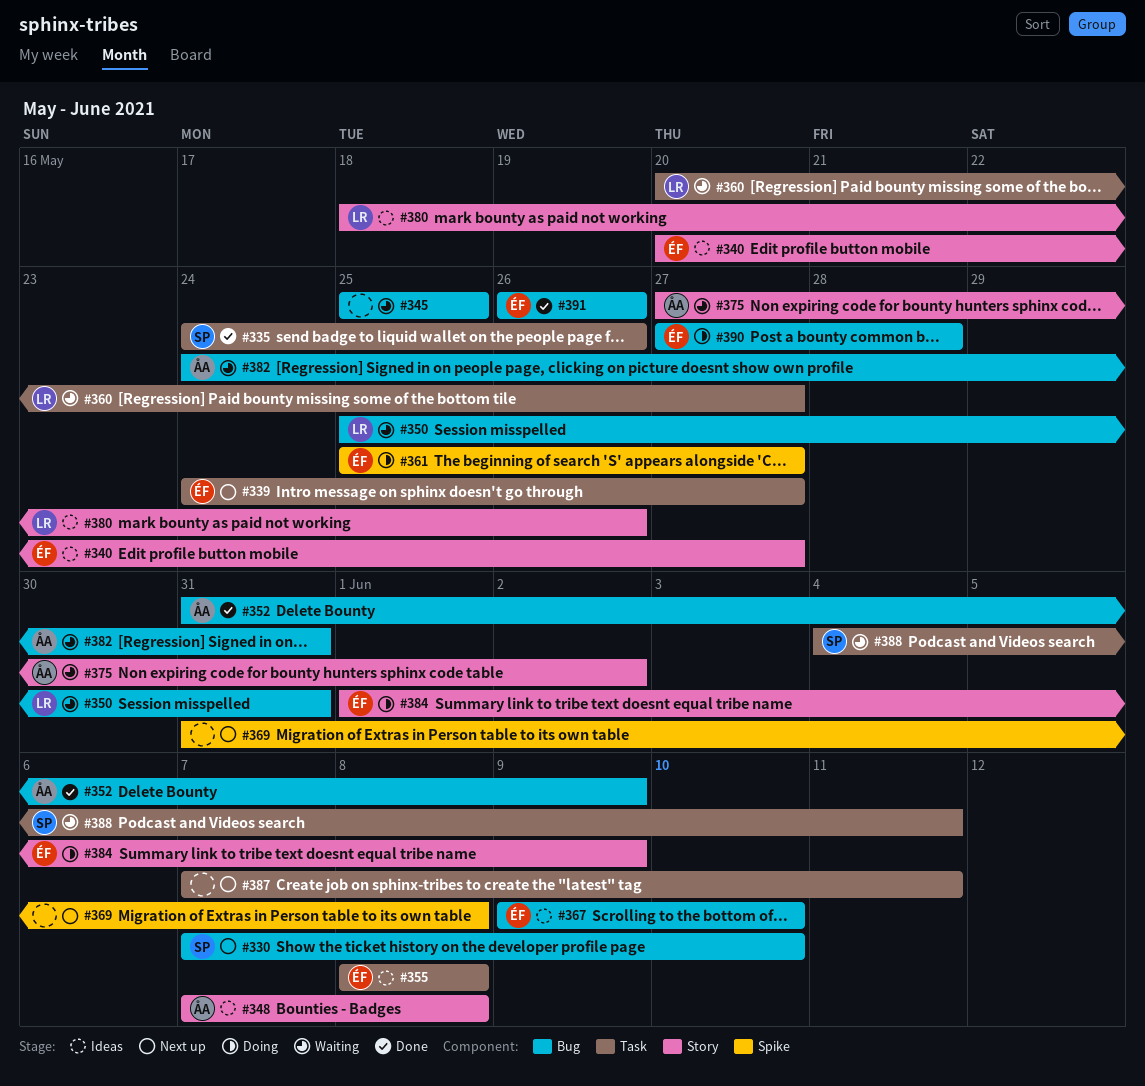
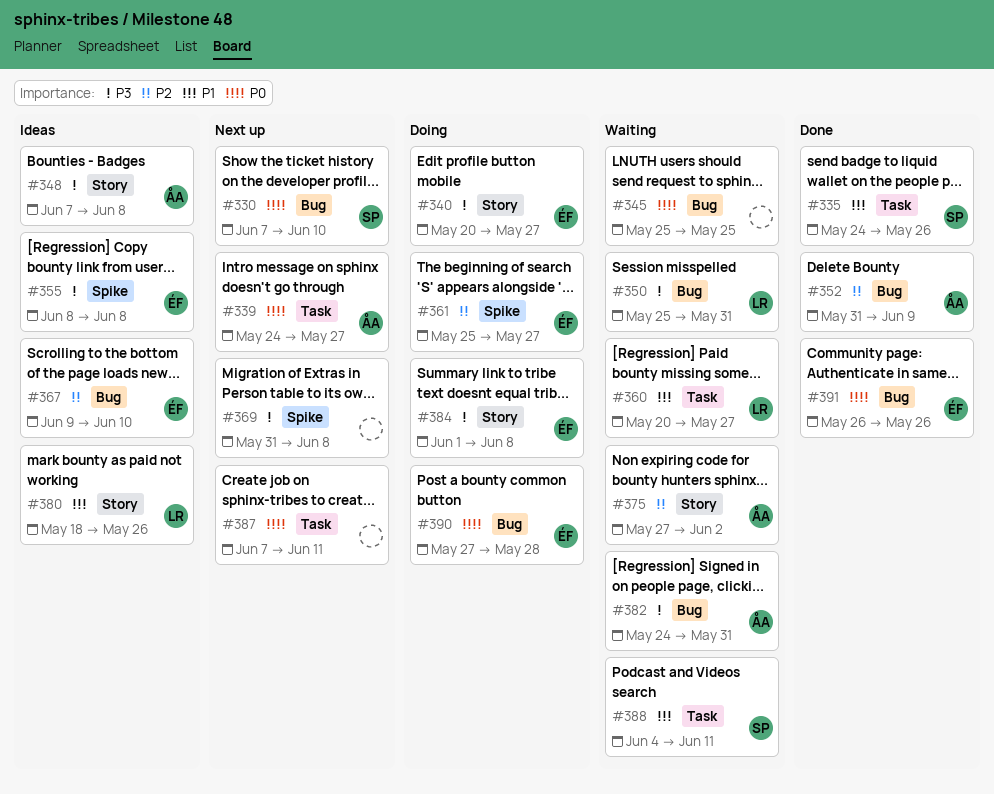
#339, owner: ÉF -> ÅA
#340, status: Ideas -> Doing
#355, label: Task -> Spike
#384, due: Jun 9 -> Jun 8

